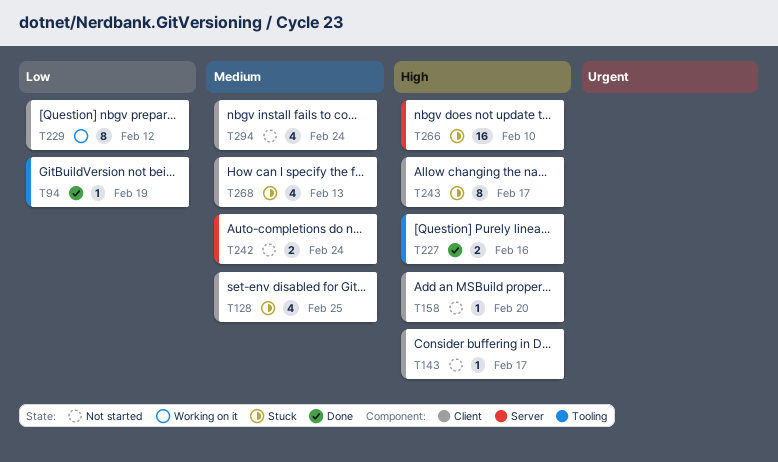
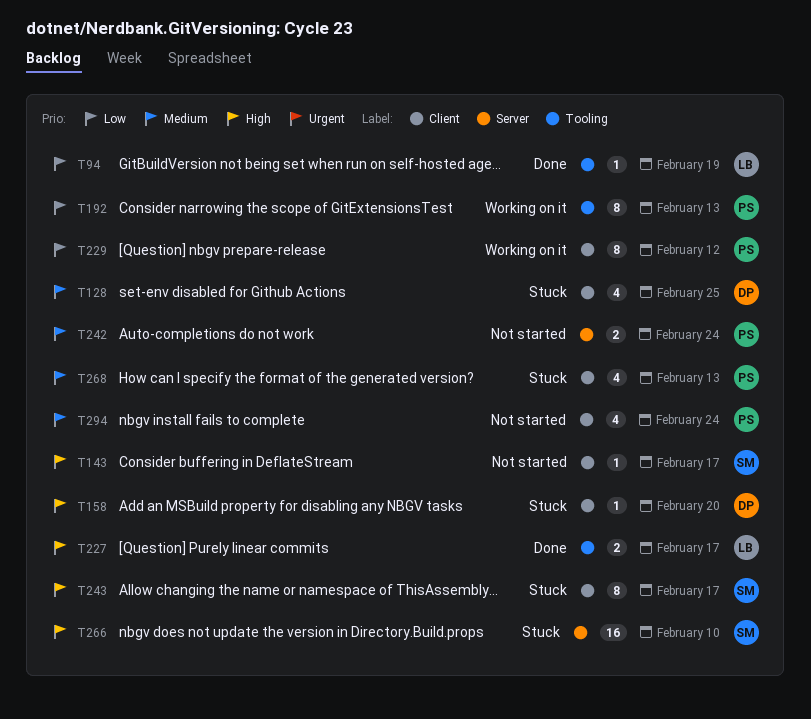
T158, status: Not started -> Stuck
T192: none -> present
T227, due: Feb 16 -> Feb 17

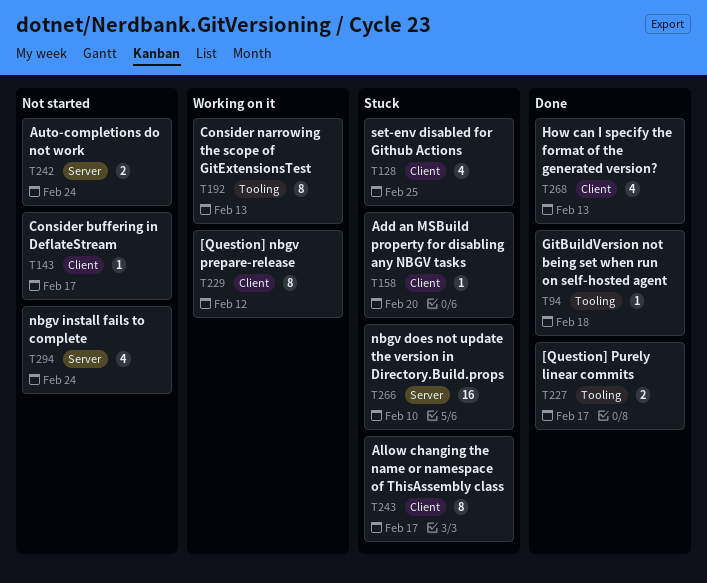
T94, due: Feb 19 -> Feb 18
T268, status: Stuck -> Done
T294, label: Client -> Server

